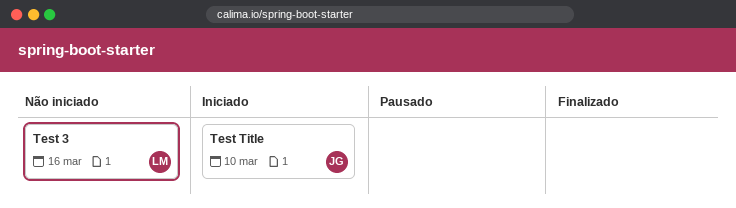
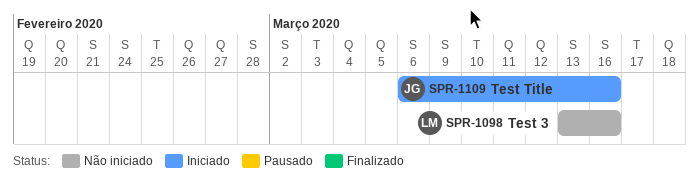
Test Title, due: Mar 10 -> Mar 16

